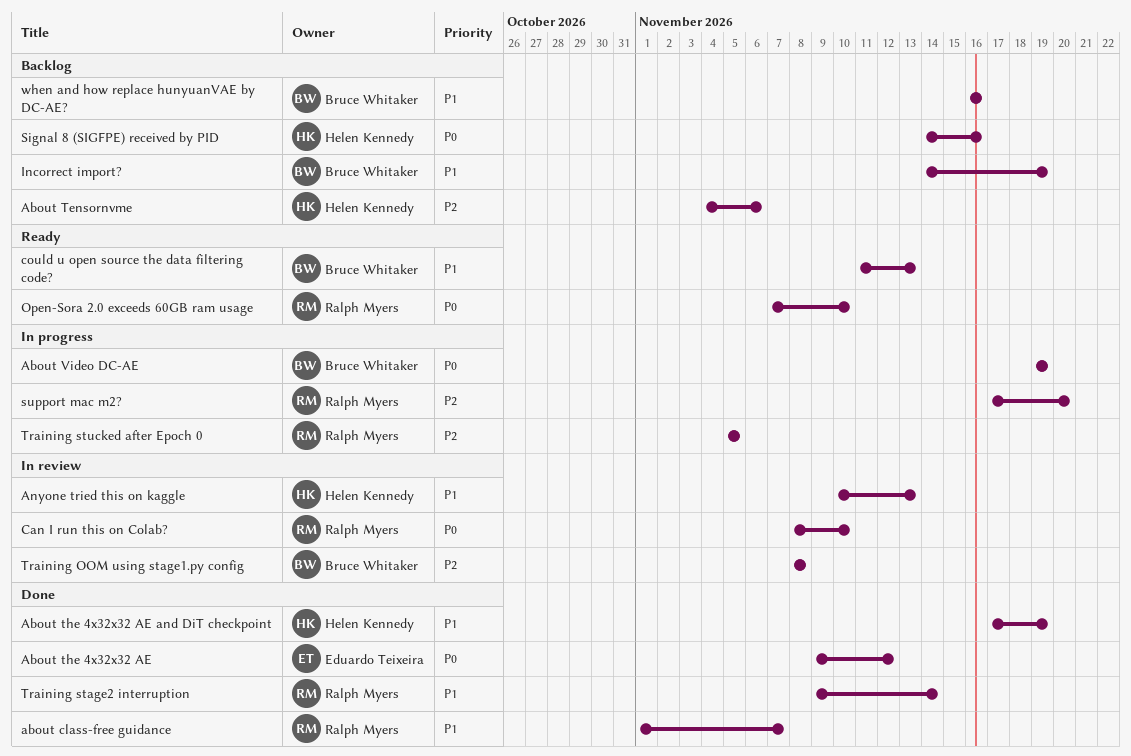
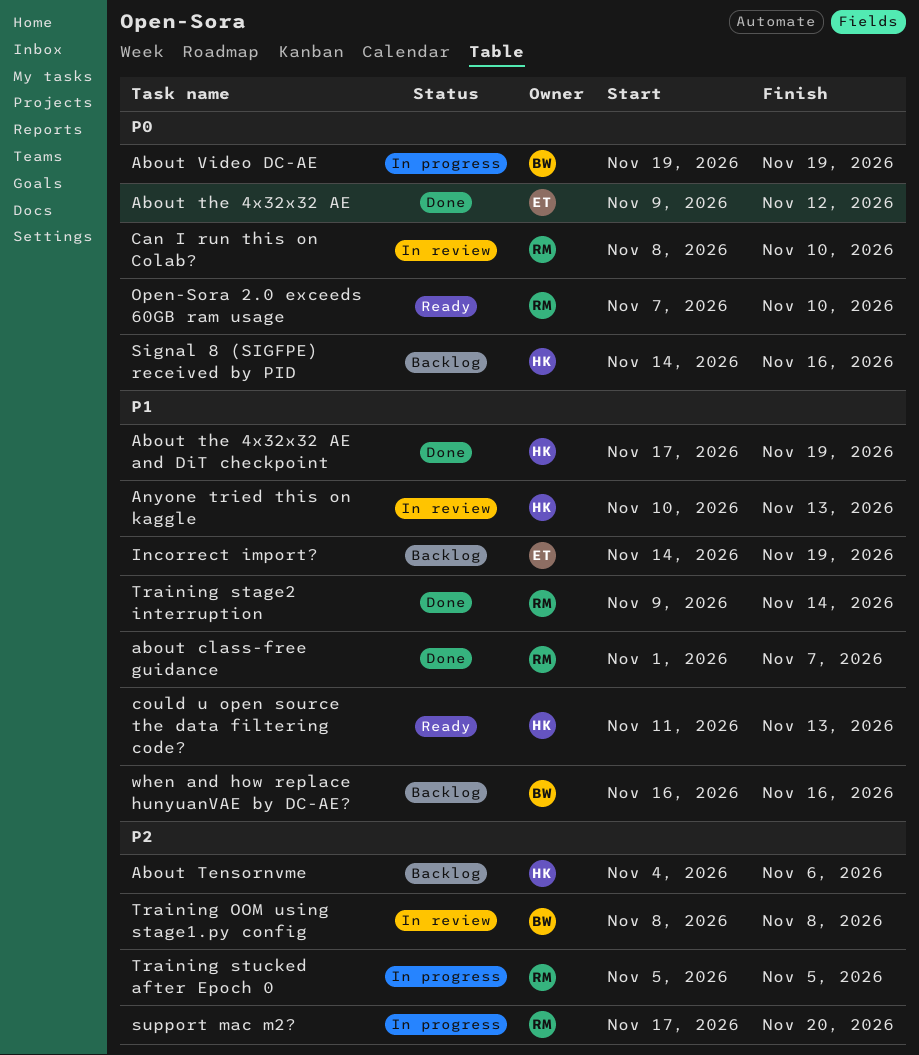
could u open source the data filtering code?, owner: Bruce Whitaker -> Helen Kennedy
Incorrect import?, owner: Bruce Whitaker -> Eduardo Teixeira

